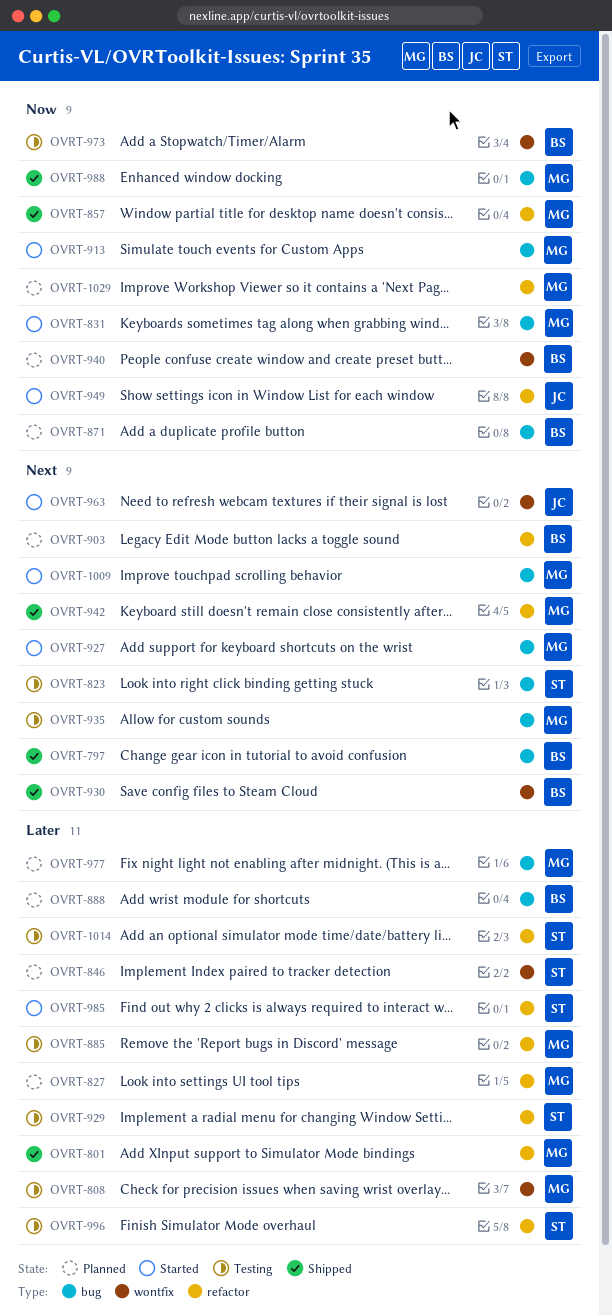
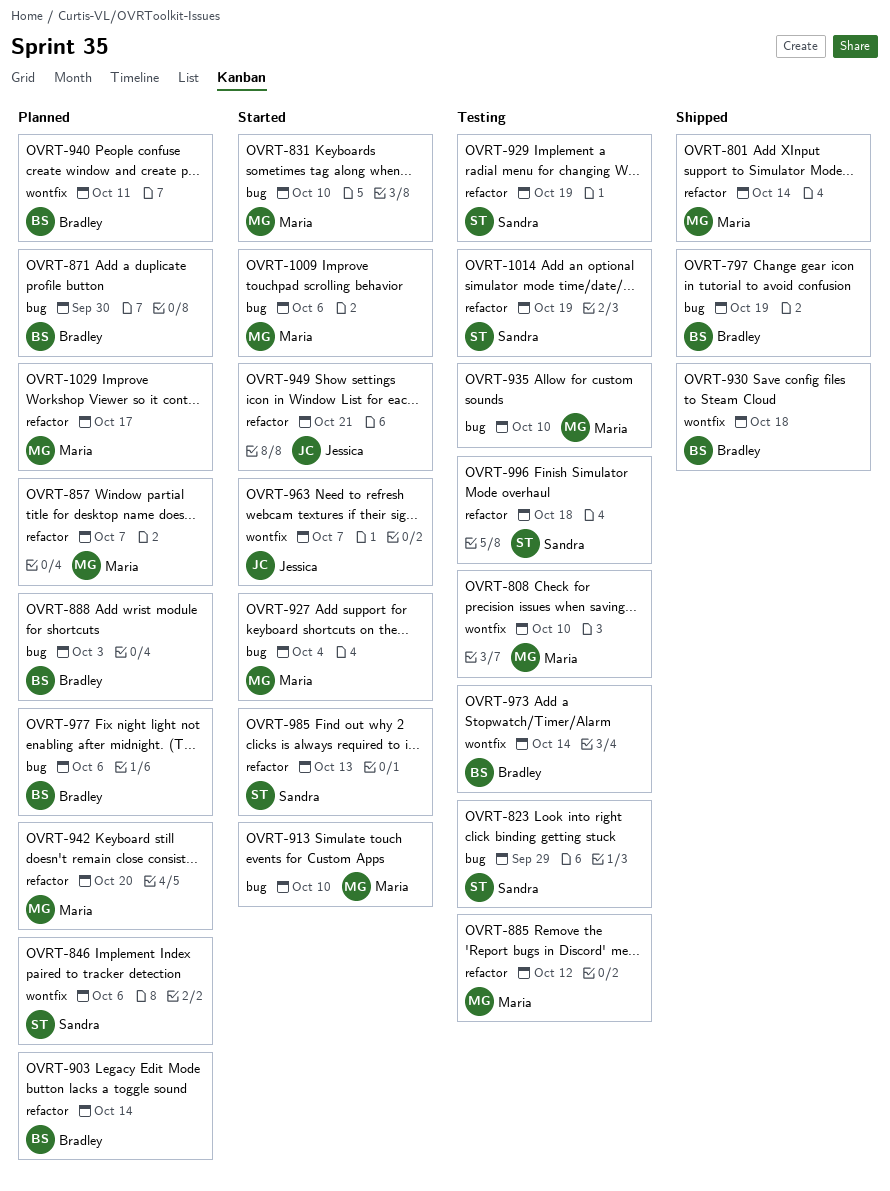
OVRT-827: present -> none
OVRT-857, status: Shipped -> Planned
OVRT-942, status: Shipped -> Planned
OVRT-977, owner: Maria -> Bradley
OVRT-988: present -> none

